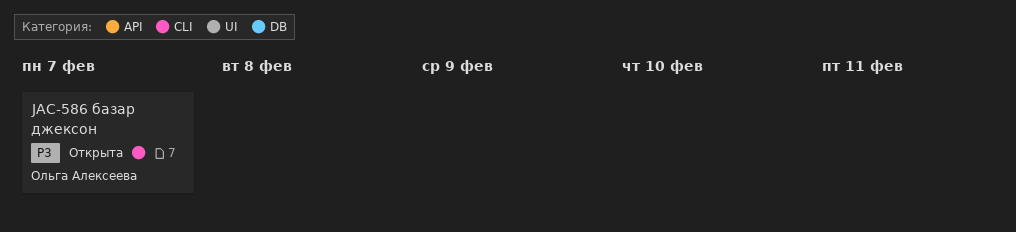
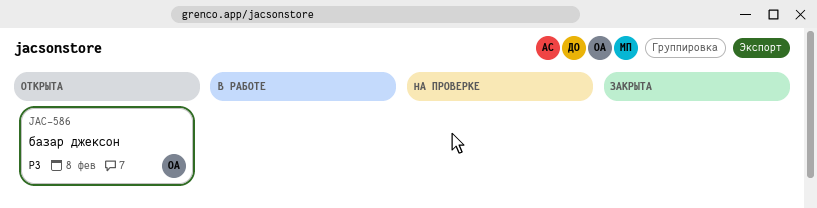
JAC-586, due: Feb 7 -> Feb 8

